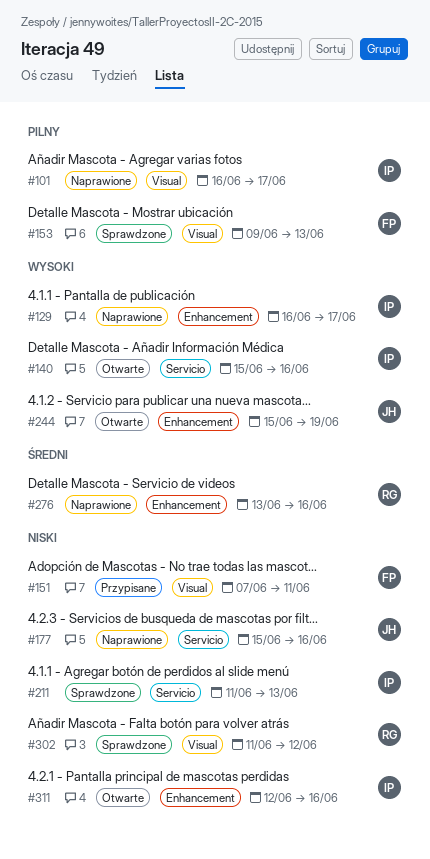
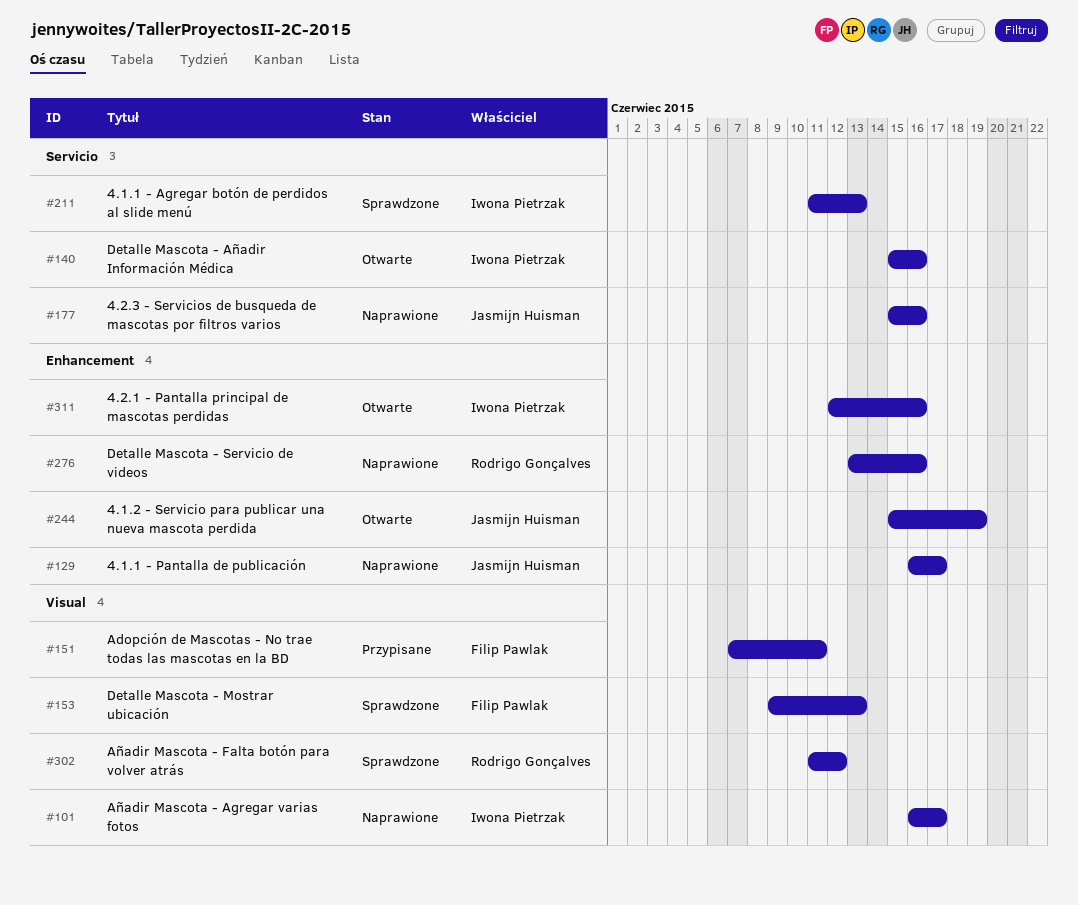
#129, owner: Iwona Pietrzak -> Jasmijn Huisman

